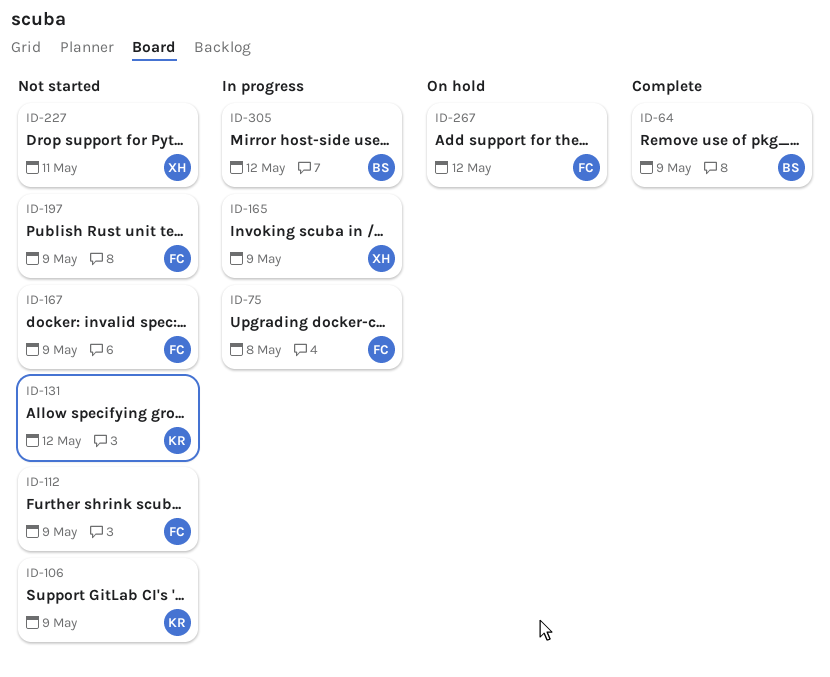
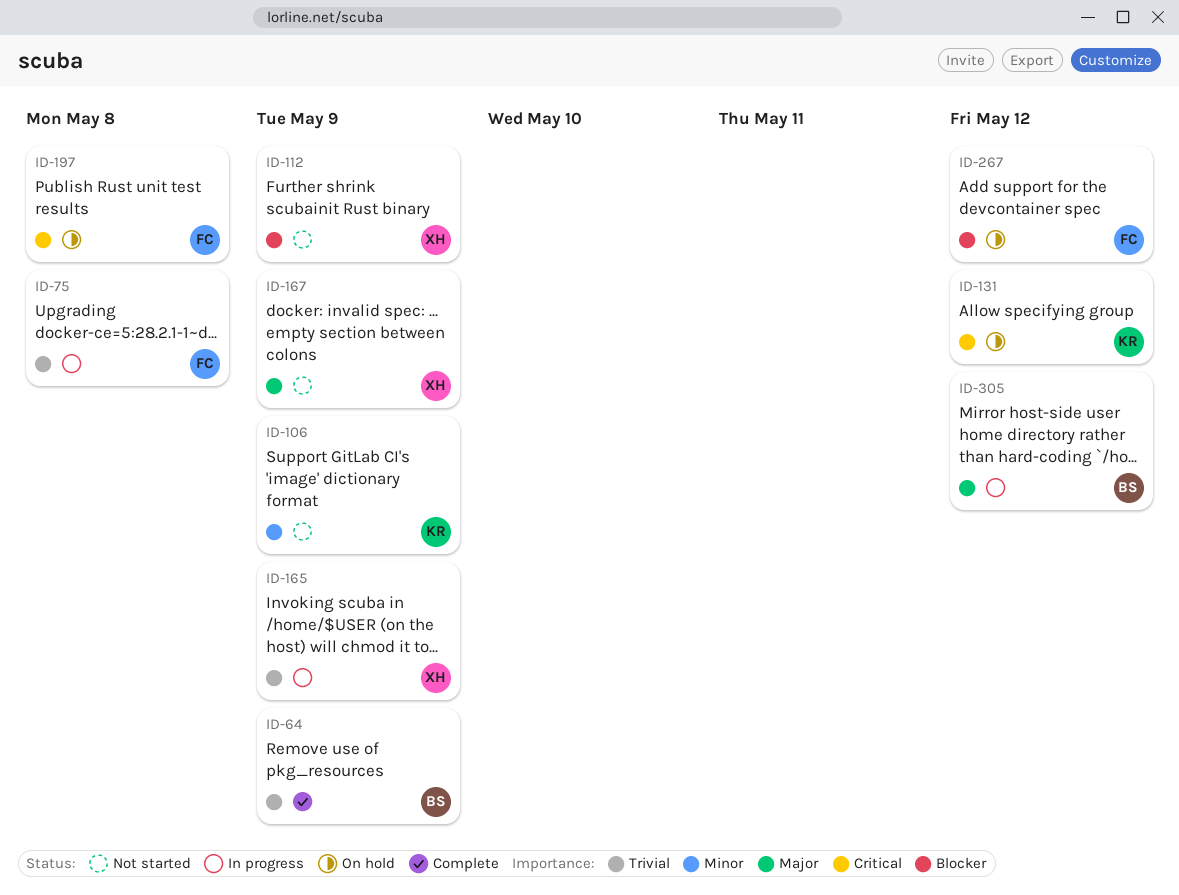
ID-112, owner: FC -> XH
ID-131, status: Not started -> On hold
ID-167, owner: FC -> XH
ID-197, status: Not started -> On hold
ID-197, due: May 9 -> May 8
ID-227: present -> none

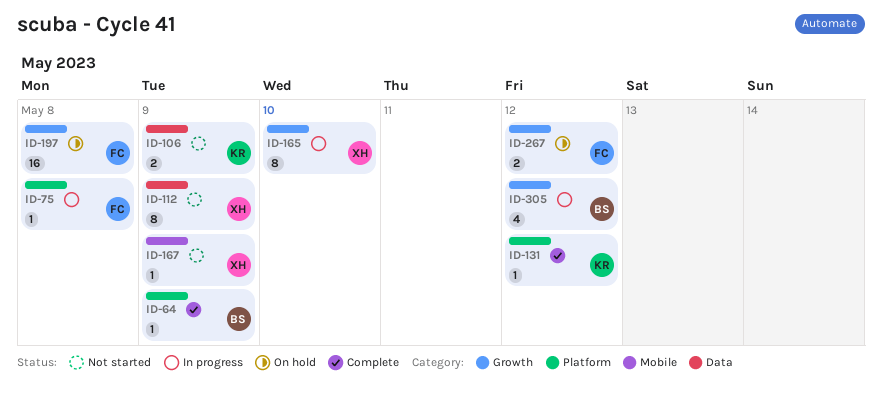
ID-131, status: On hold -> Complete
ID-165, due: May 9 -> May 10

